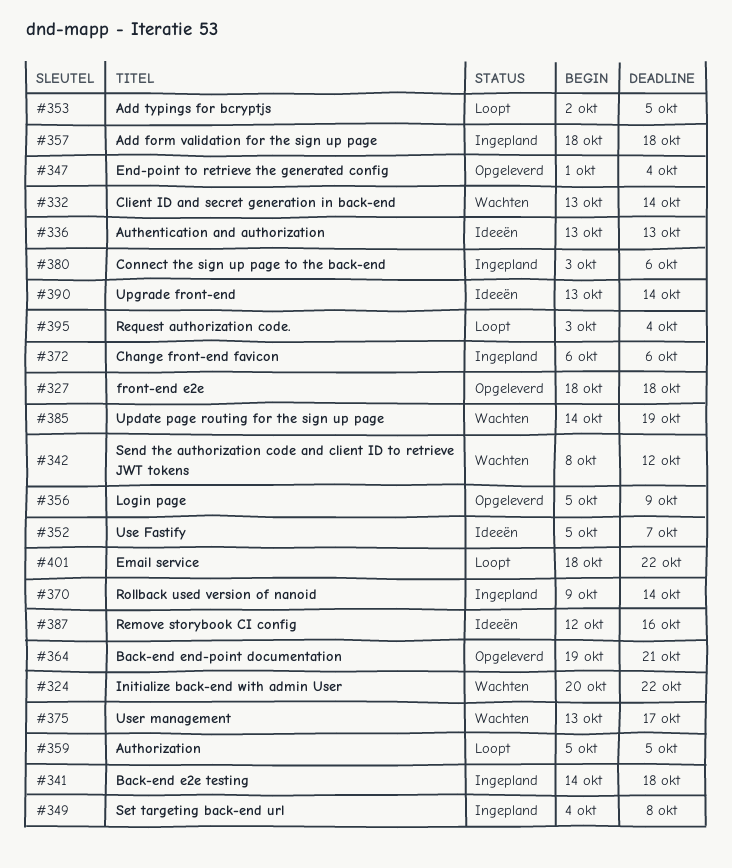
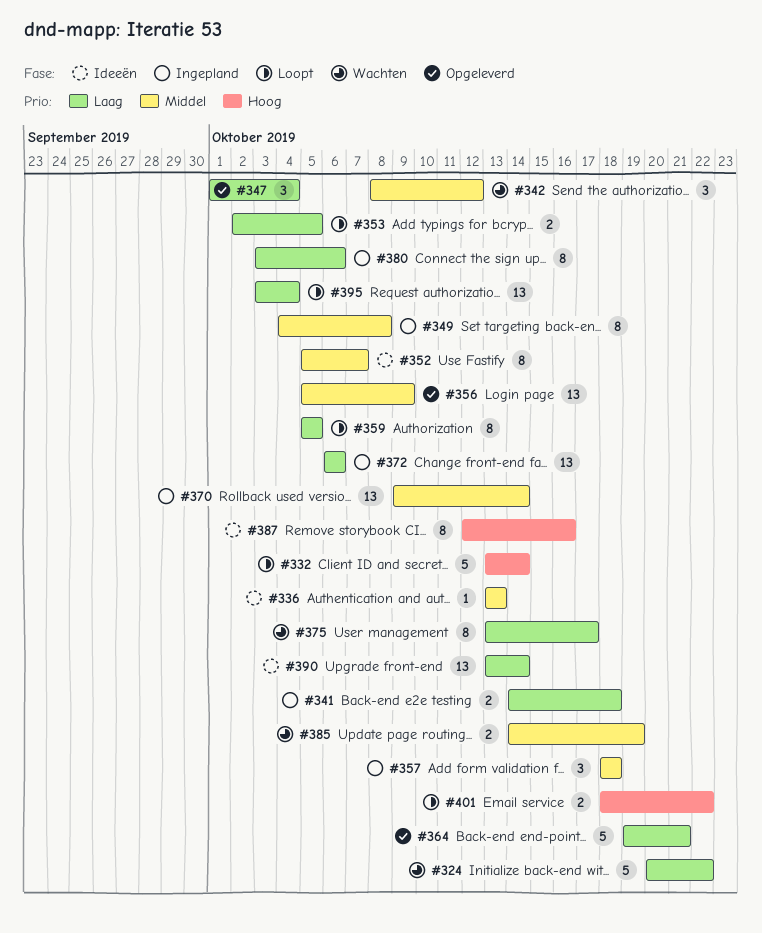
#327: present -> none
#332, status: Wachten -> Loopt

